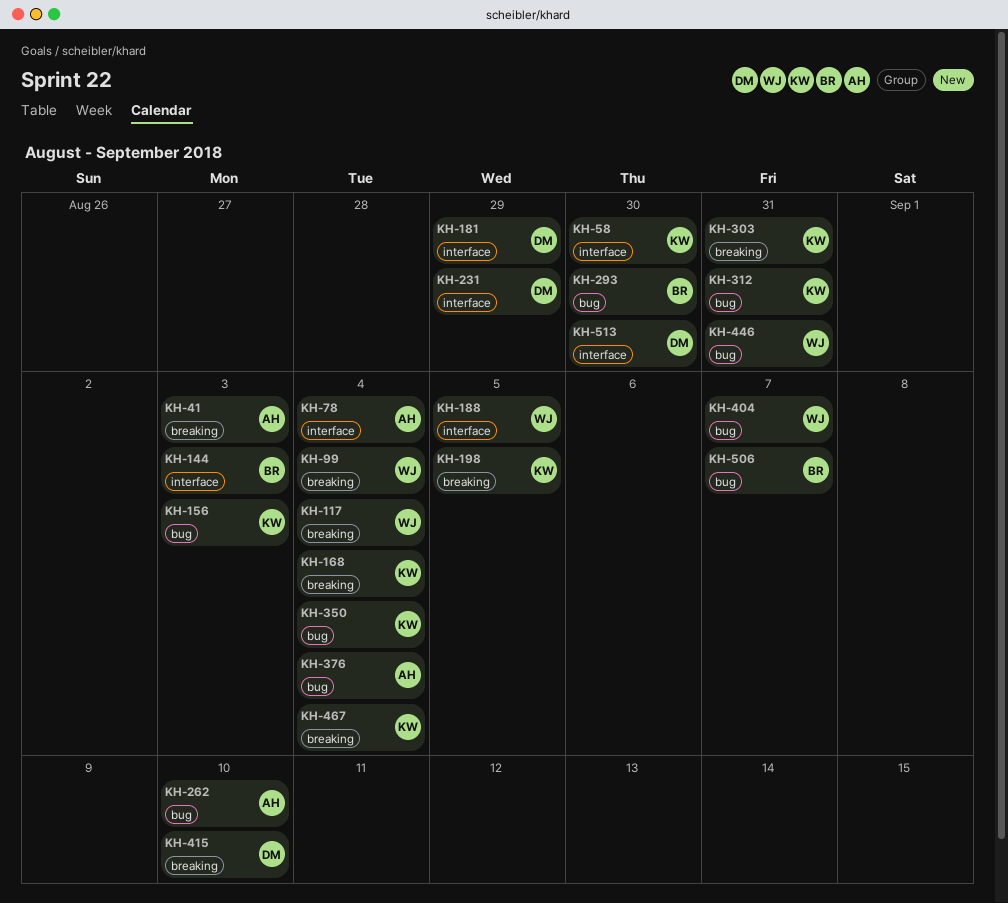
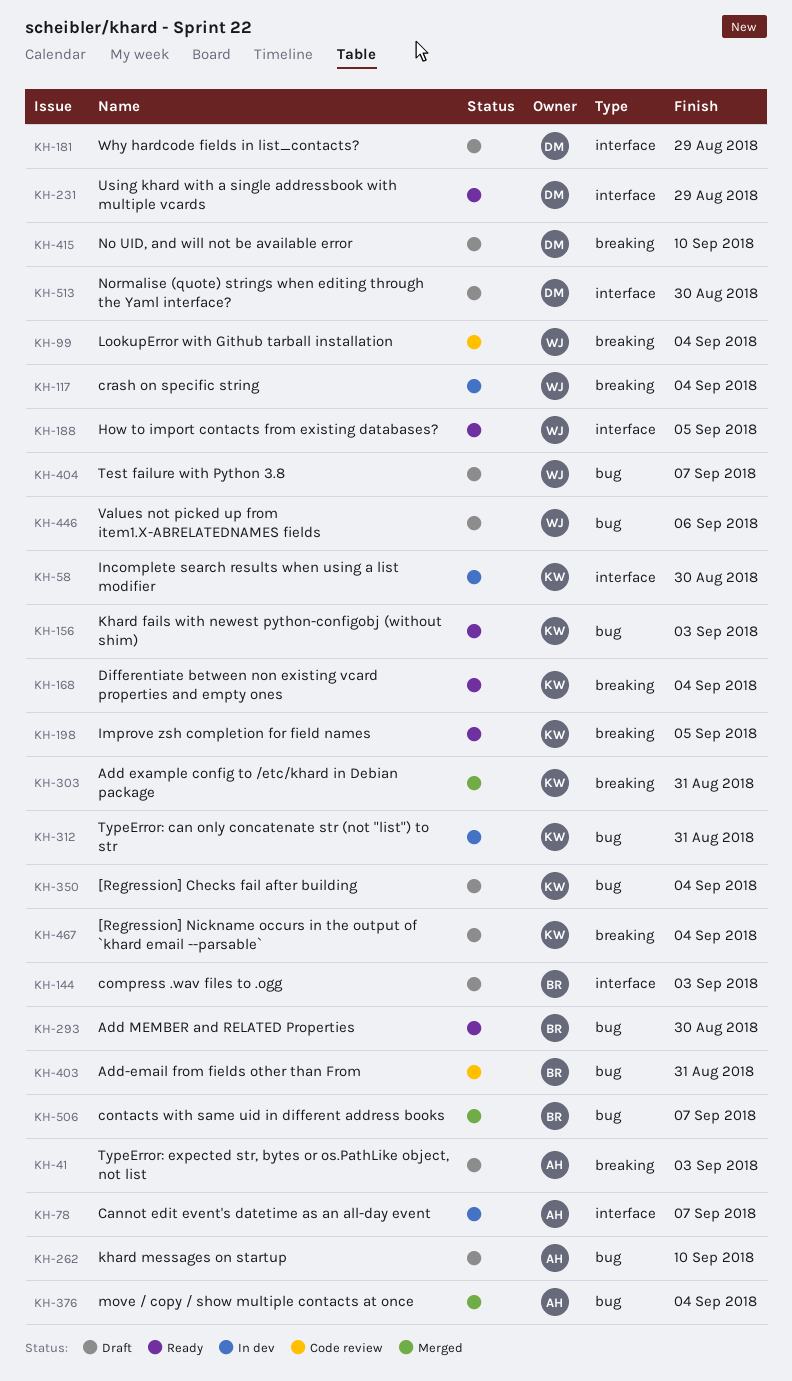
KH-78, due: Sep 4 -> Sep 7
KH-403: none -> present
KH-446, due: Aug 31 -> Sep 6

